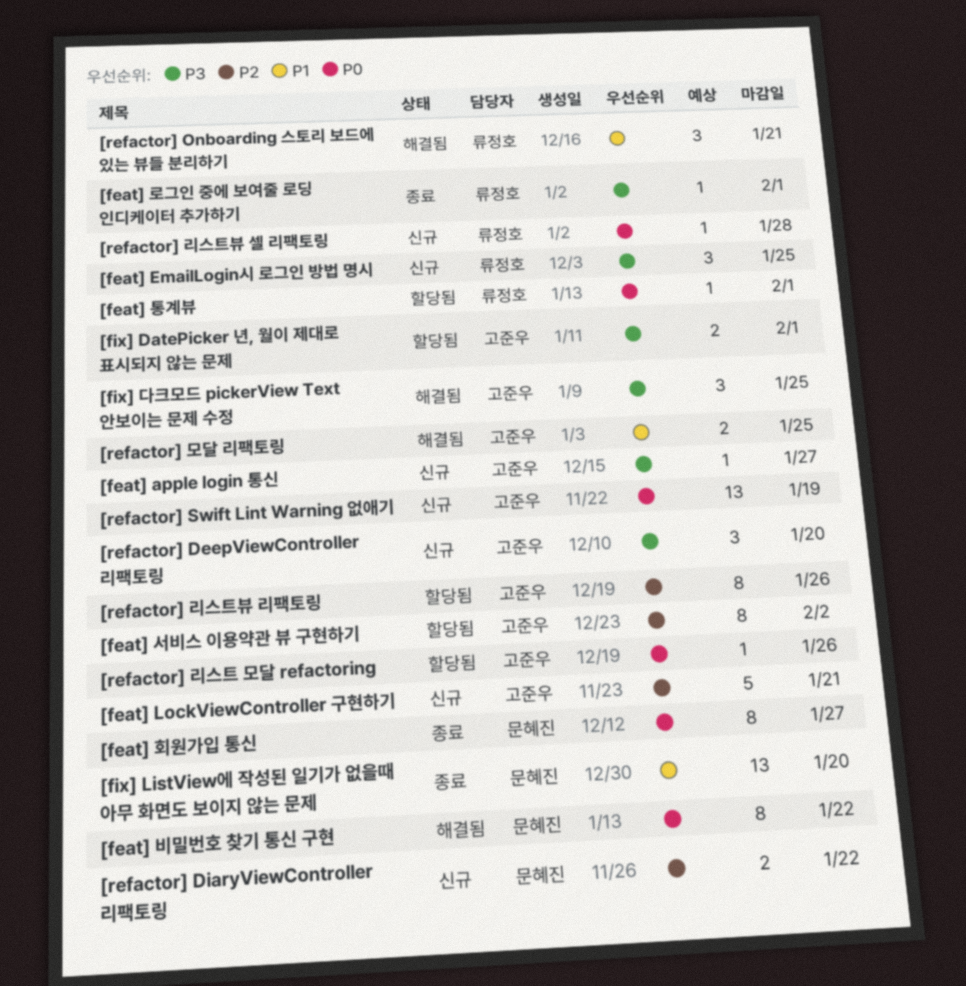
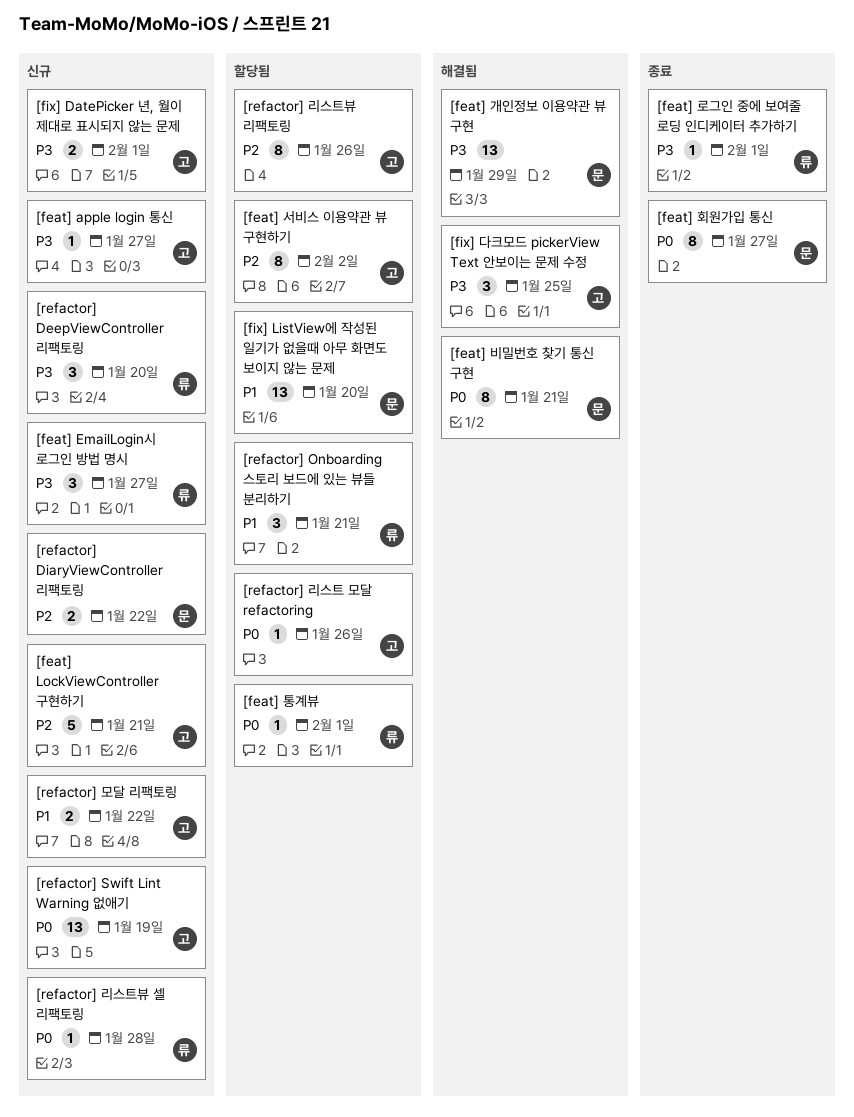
[feat] EmailLogin시 로그인 방법 명시, due: Jan 25 -> Jan 27
[feat] 개인정보 이용약관 뷰 구현: none -> present
[feat] 비밀번호 찾기 통신 구현, due: Jan 22 -> Jan 21
[fix] DatePicker 년, 월이 제대로 표시되지 않는 문제, status: 할당됨 -> 신규
[fix] ListView에 작성된 일기가 없을때 아무 화면도 보이지 않는 문제, status: 종료 -> 할당됨
[refactor] DeepViewController 리팩토링, owner: 고준우 -> 류정호
[refactor] Onboarding 스토리 보드에 있는 뷰들 분리하기, status: 해결됨 -> 할당됨
[refactor] 모달 리팩토링, status: 해결됨 -> 신규
[refactor] 모달 리팩토링, due: Jan 25 -> Jan 22

